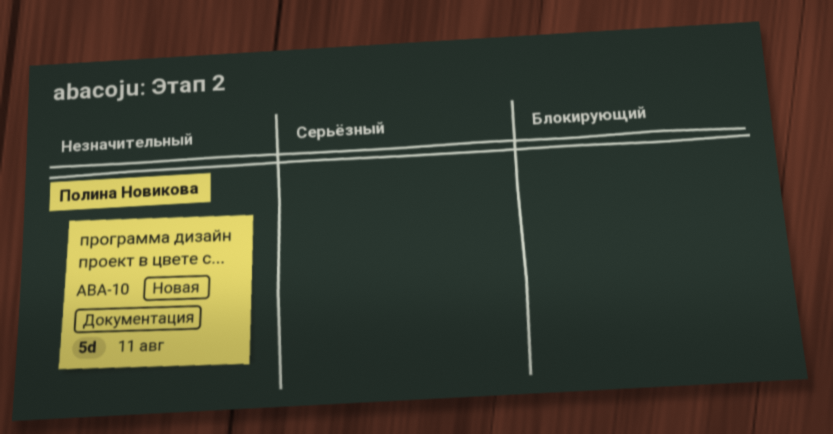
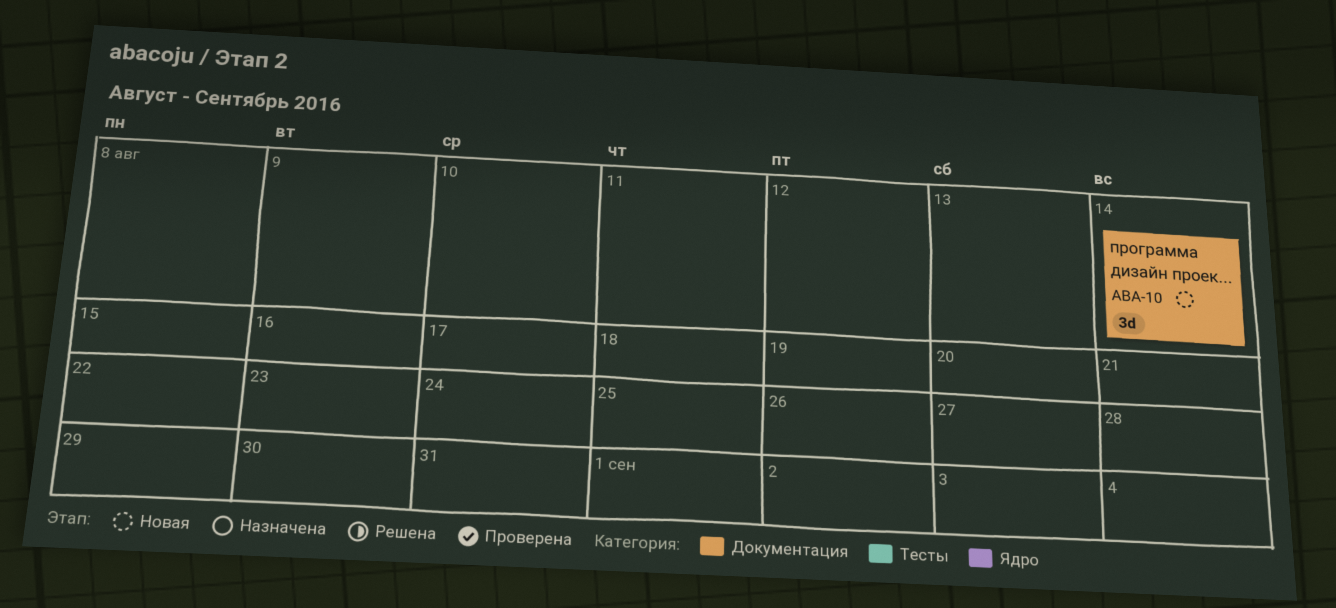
ABA-10, estimate: 5d -> 3d
ABA-10, due: Aug 11 -> Aug 14

